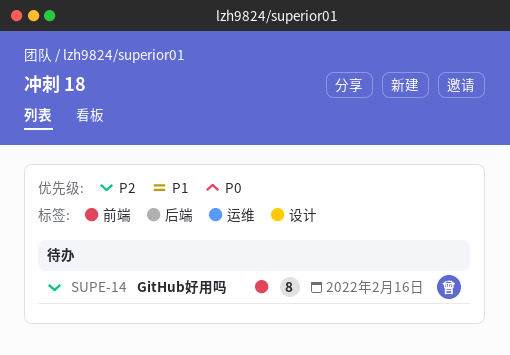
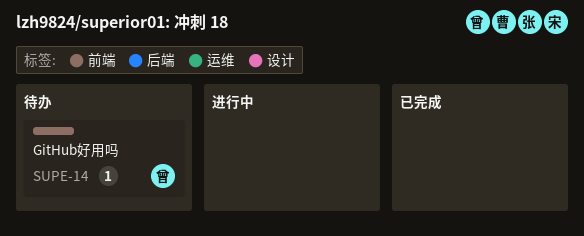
SUPE-14, estimate: 8 -> 1

